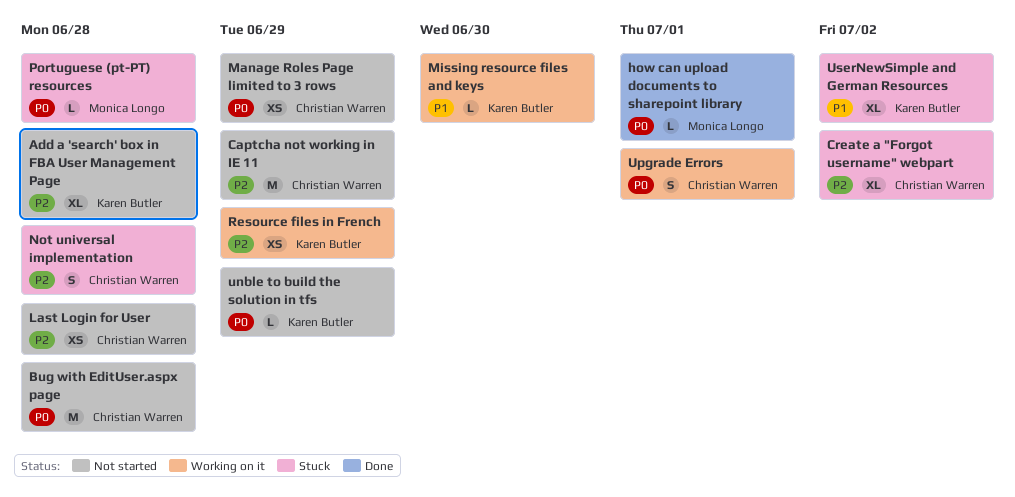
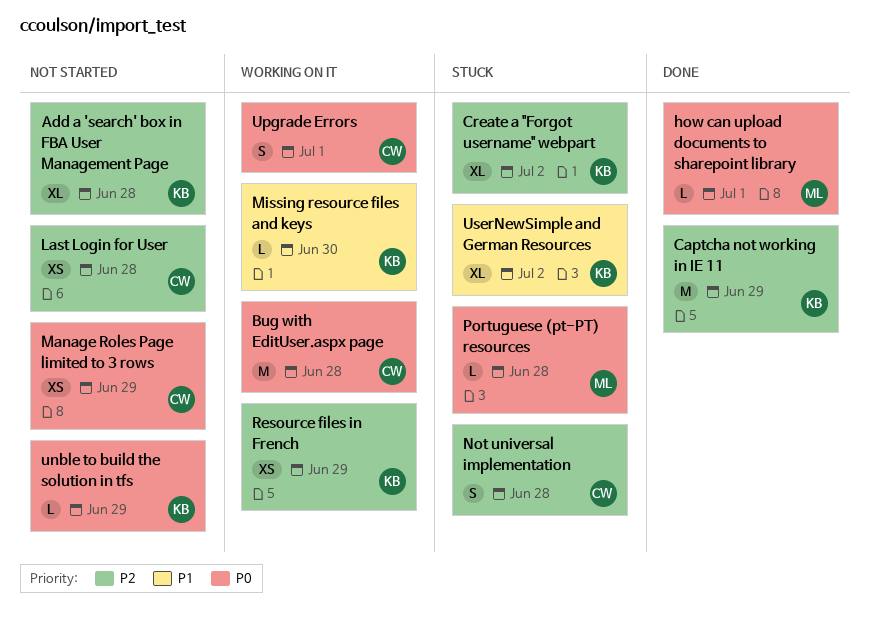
Bug with EditUser.aspx page, status: Not started -> Working on it
Captcha not working in IE 11, status: Not started -> Done
Captcha not working in IE 11, owner: Christian Warren -> Karen Butler
Create a "Forgot username" webpart, owner: Christian Warren -> Karen Butler

